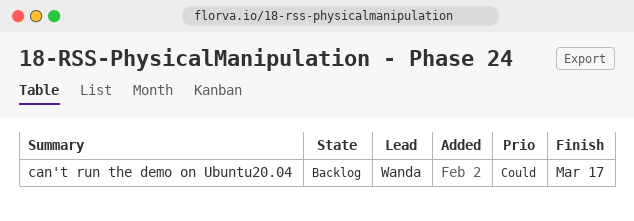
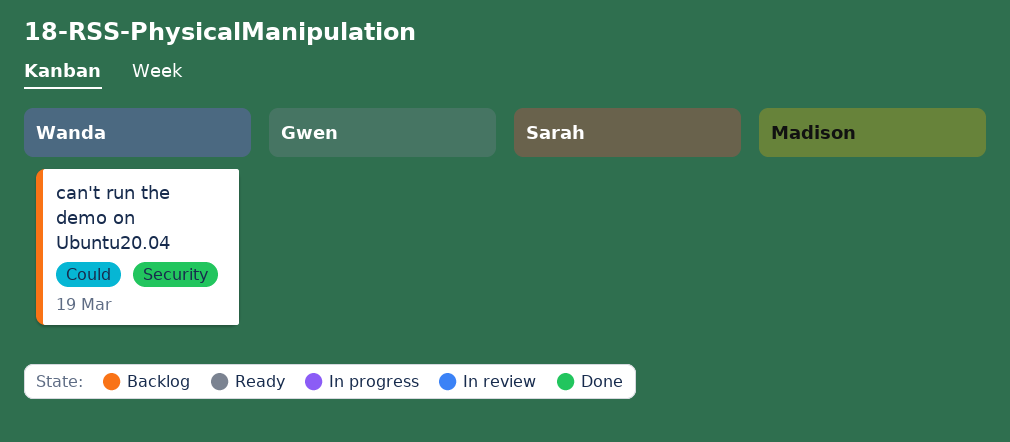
can't run the demo on Ubuntu20.04, due: Mar 17 -> Mar 19

